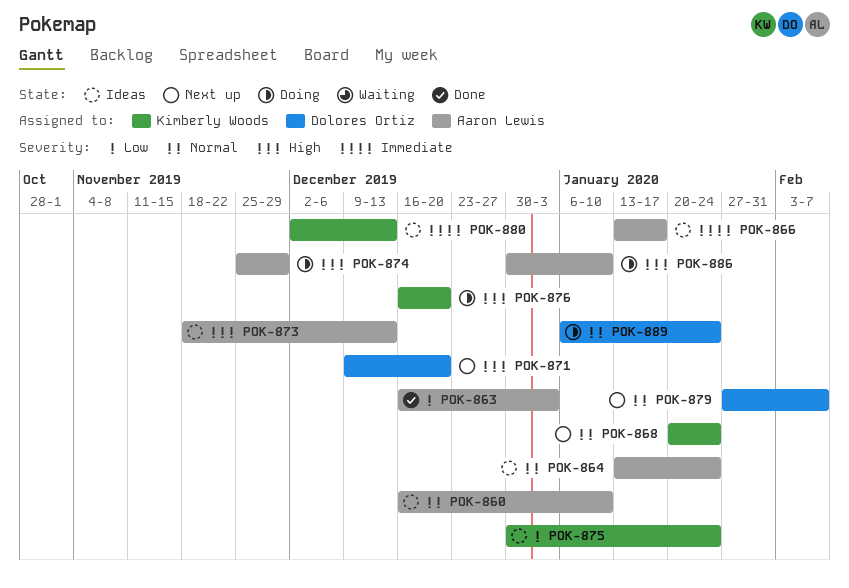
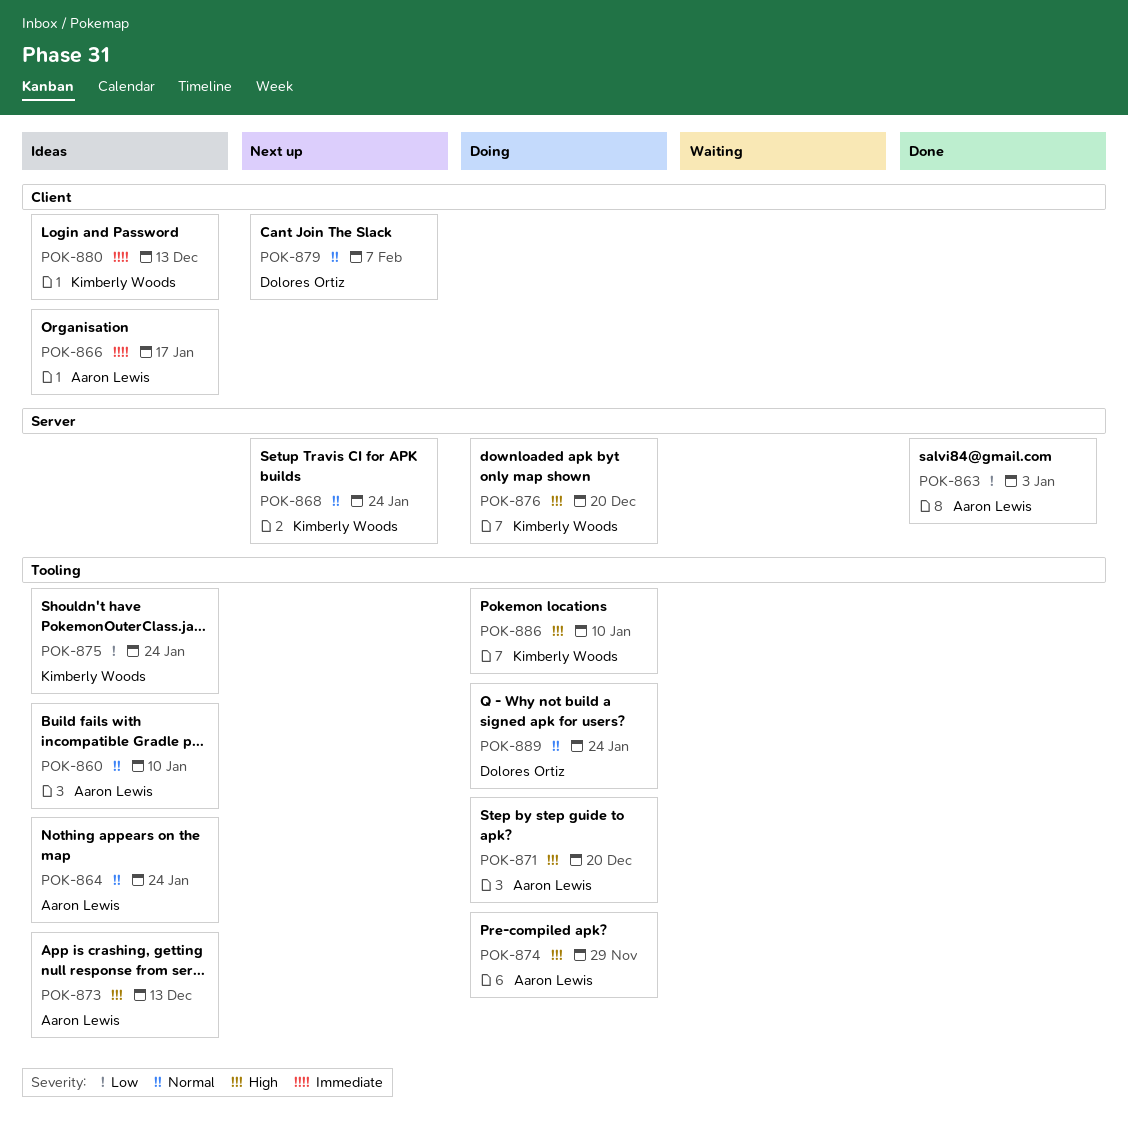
POK-871, status: Next up -> Doing
POK-871, owner: Dolores Ortiz -> Aaron Lewis
POK-886, owner: Aaron Lewis -> Kimberly Woods

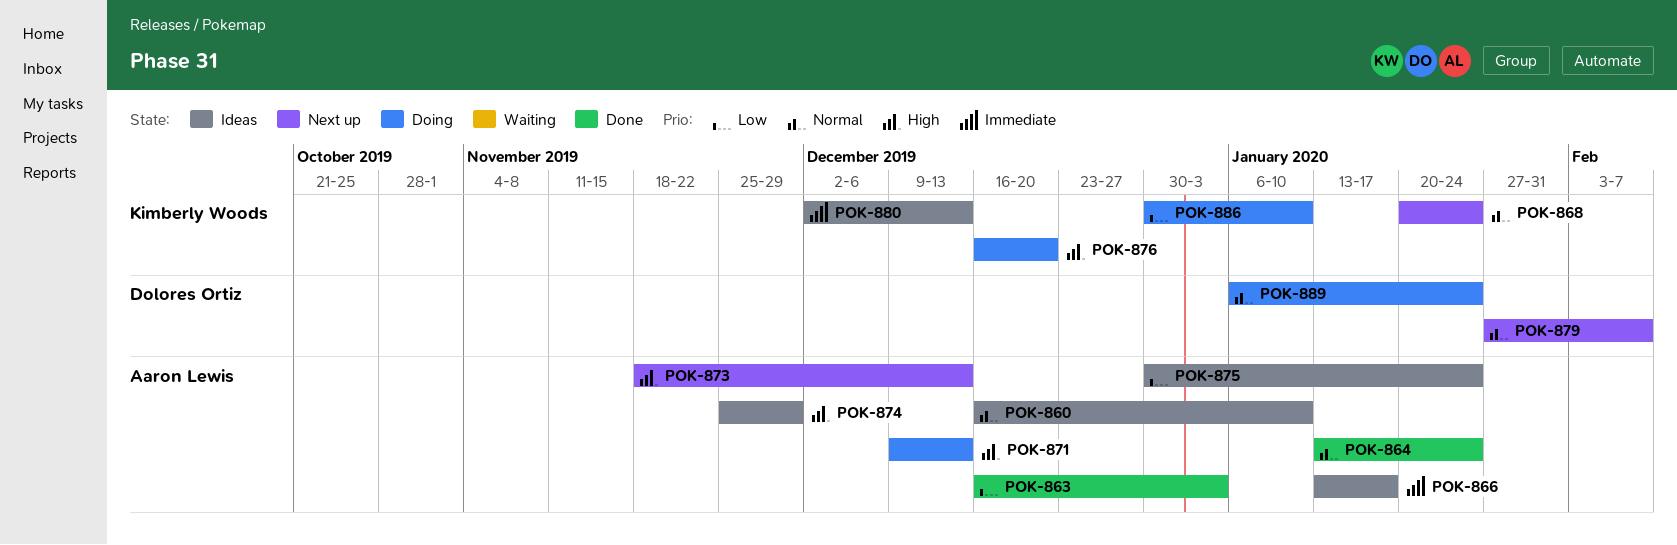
POK-864, status: Ideas -> Done
POK-871, due: Dec 20 -> Dec 13
POK-873, status: Ideas -> Next up
POK-874, status: Doing -> Ideas
POK-875, owner: Kimberly Woods -> Aaron Lewis
POK-886, priority: High -> Low

